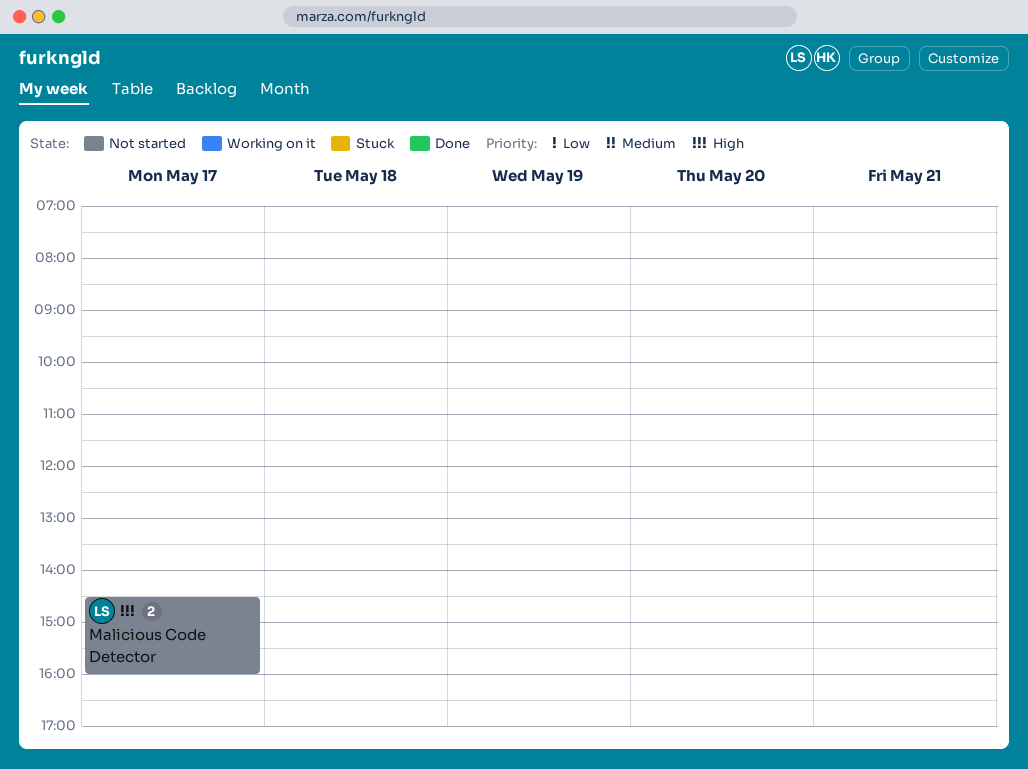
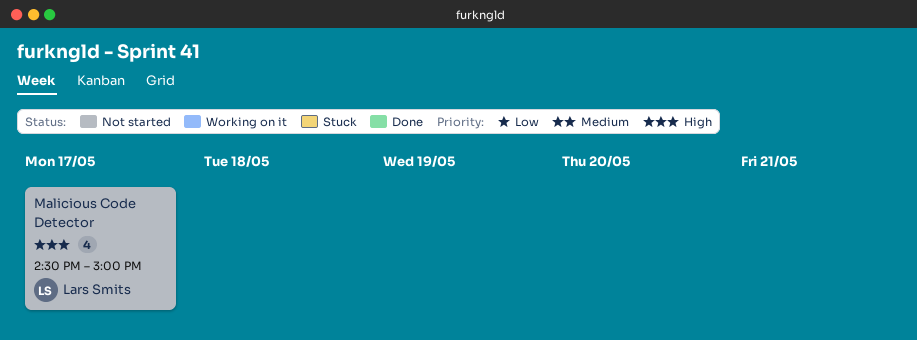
Malicious Code Detector, estimate: 2 -> 4
Malicious Code Detector, ends: 16:00 -> 15:00

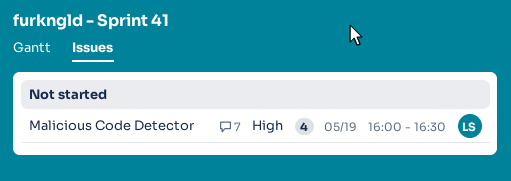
Malicious Code Detector, day: May 17 -> May 19
Malicious Code Detector, begins: 14:30 -> 16:00
Malicious Code Detector, ends: 15:00 -> 16:30

